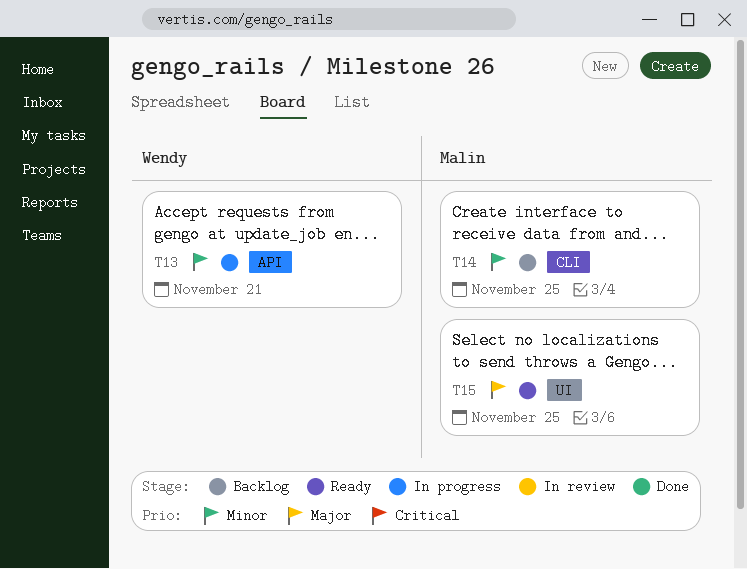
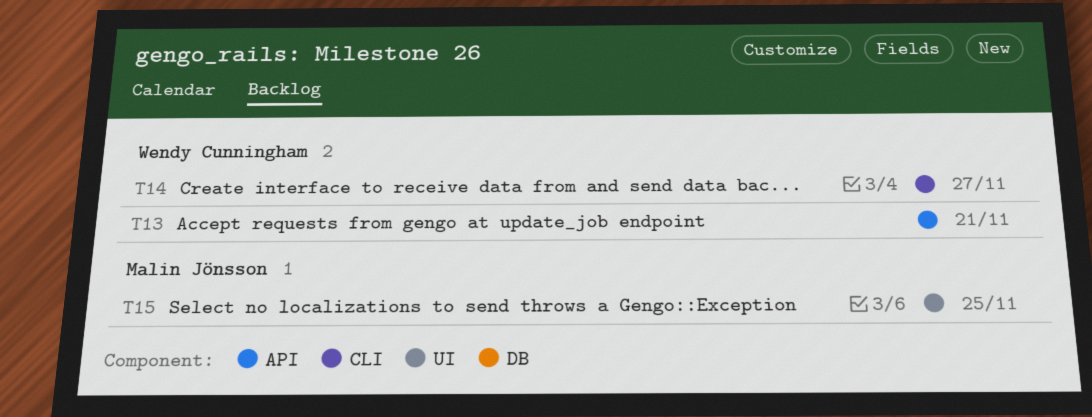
T14, owner: Malin Jönsson -> Wendy Cunningham
T14, due: Nov 25 -> Nov 27

